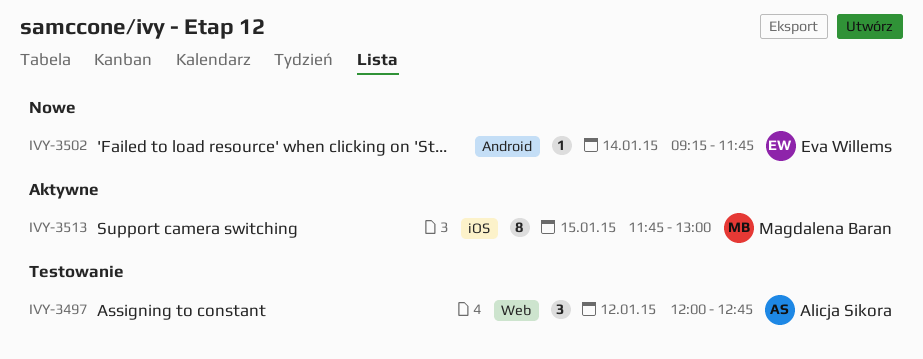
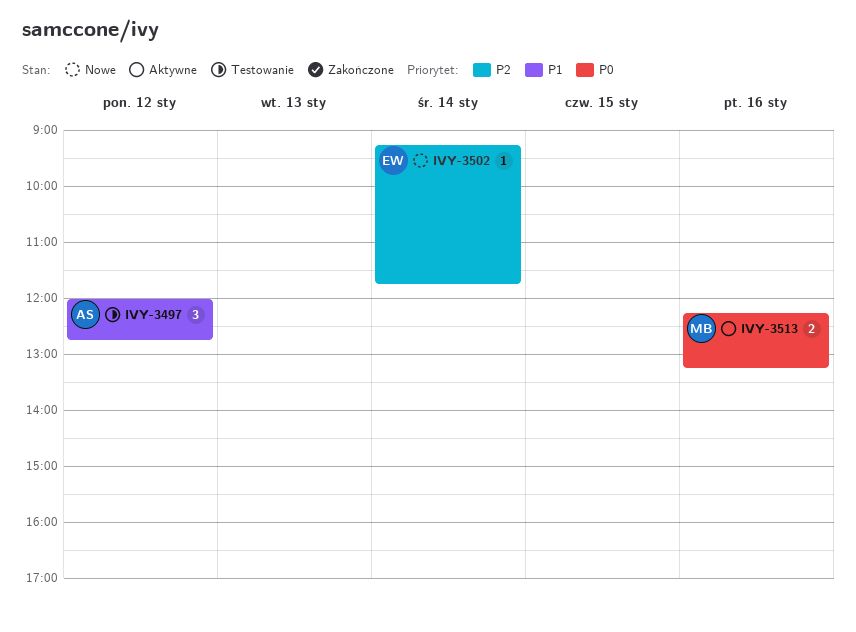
IVY-3513, estimate: 8 -> 2
IVY-3513, day: Jan 15 -> Jan 16
IVY-3513, begins: 11:45 -> 12:15
IVY-3513, ends: 13:00 -> 13:15

